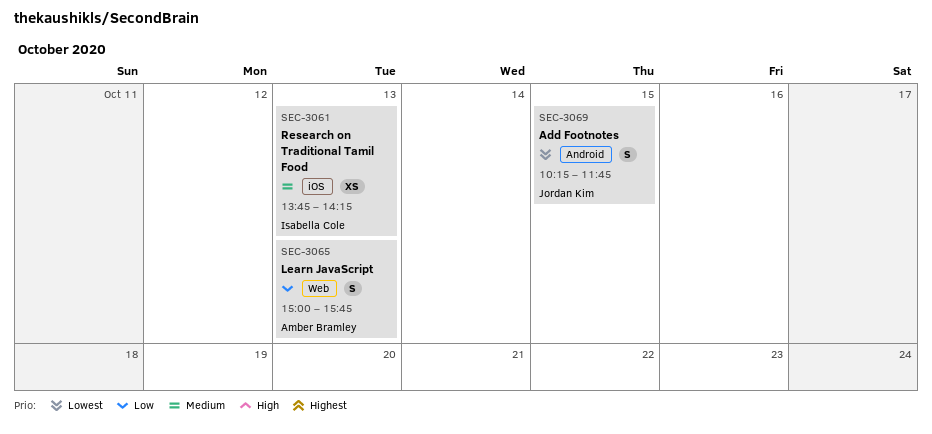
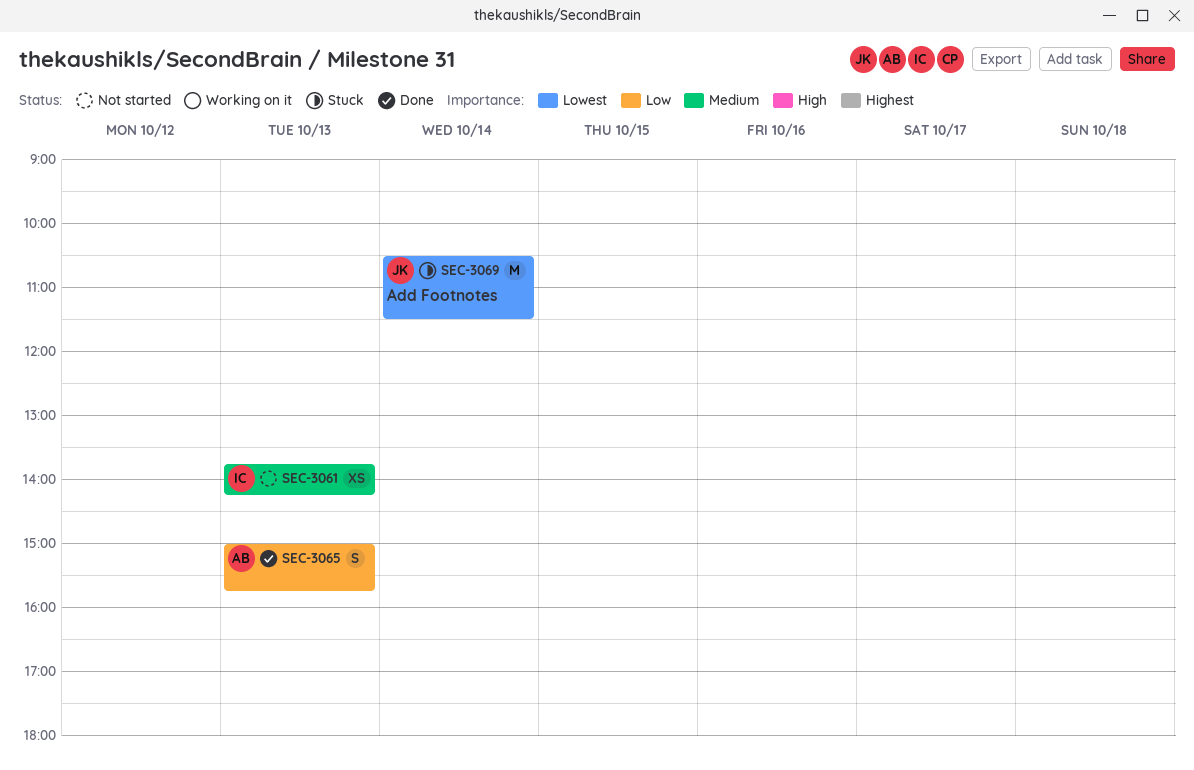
SEC-3069, estimate: S -> M
SEC-3069, day: Oct 15 -> Oct 14
SEC-3069, begins: 10:15 -> 10:30
SEC-3069, ends: 11:45 -> 11:30

